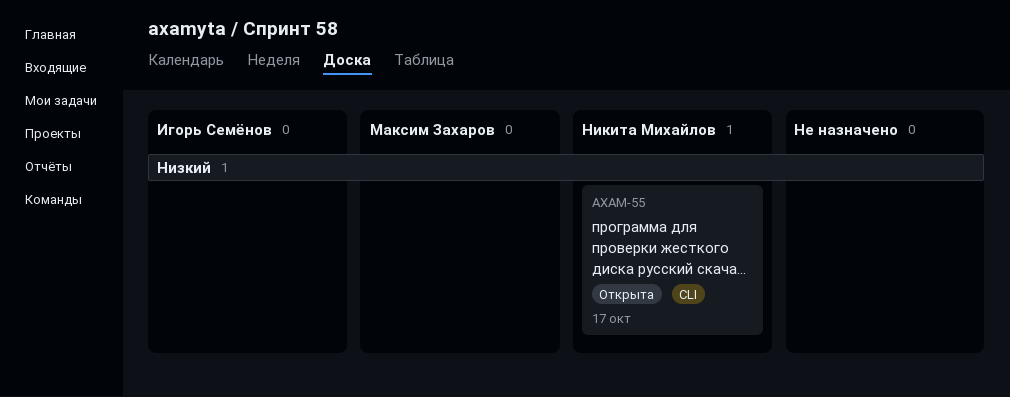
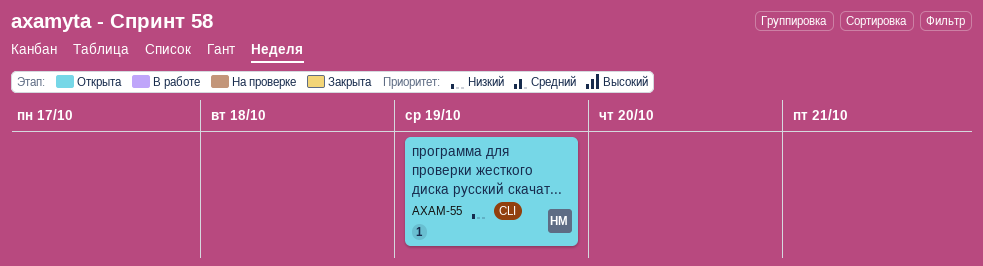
AXAM-55, due: Oct 17 -> Oct 19

